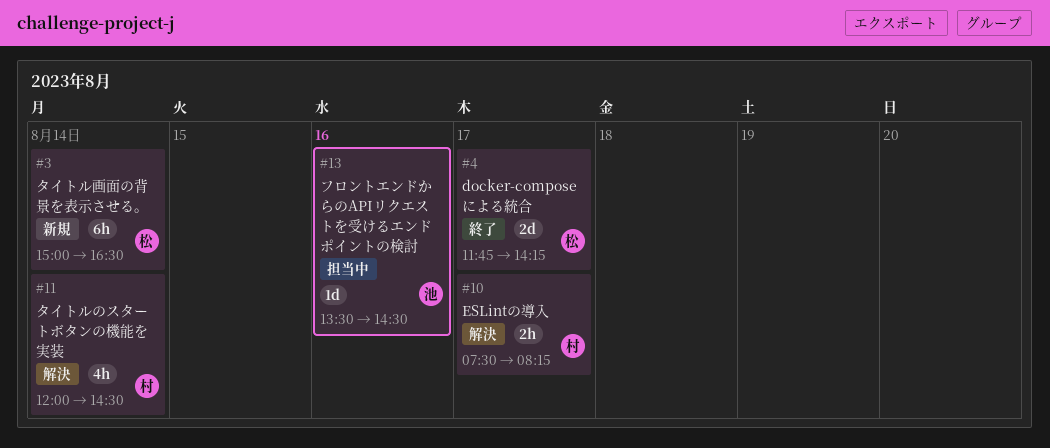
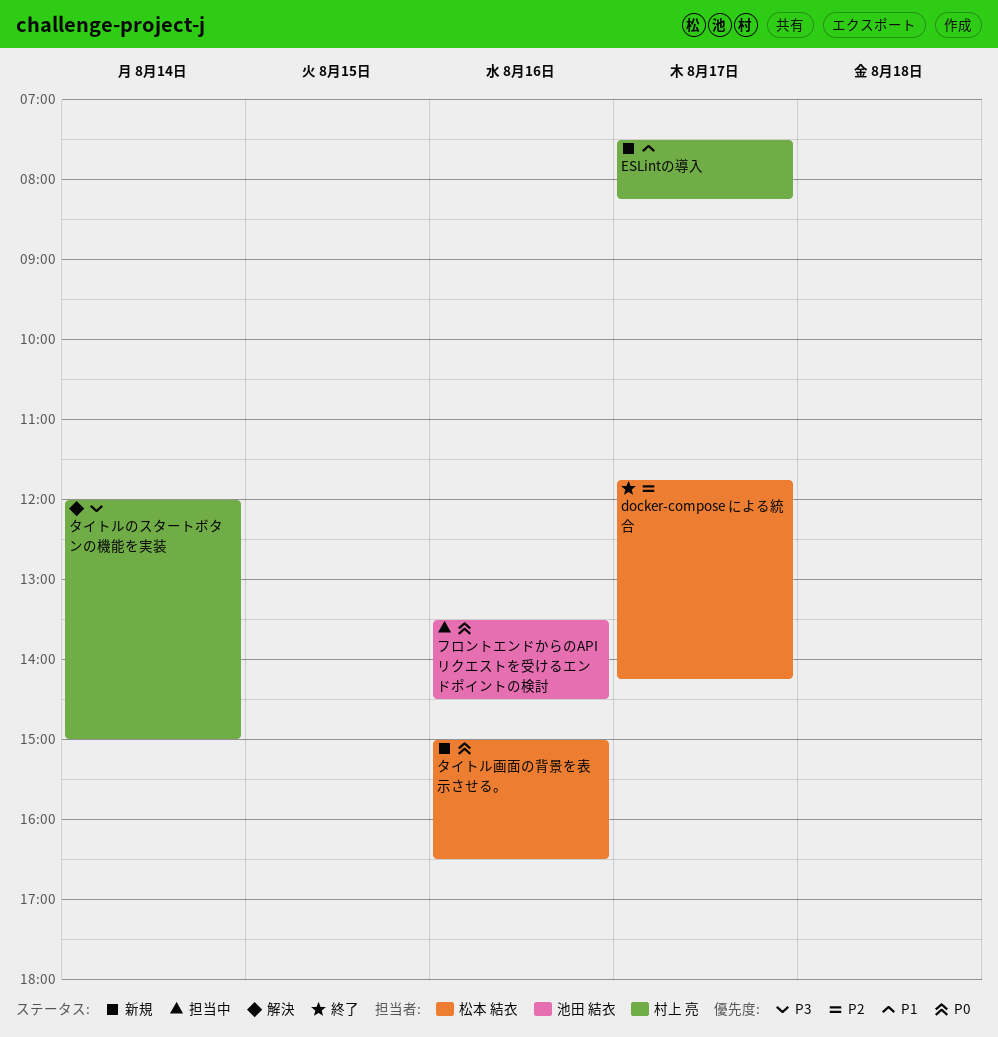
ESLintの導入, status: 解決 -> 新規
タイトルのスタートボタンの機能を実装, ends: 14:30 -> 15:00
タイトル画面の背景を表示させる。, day: Aug 14 -> Aug 16

